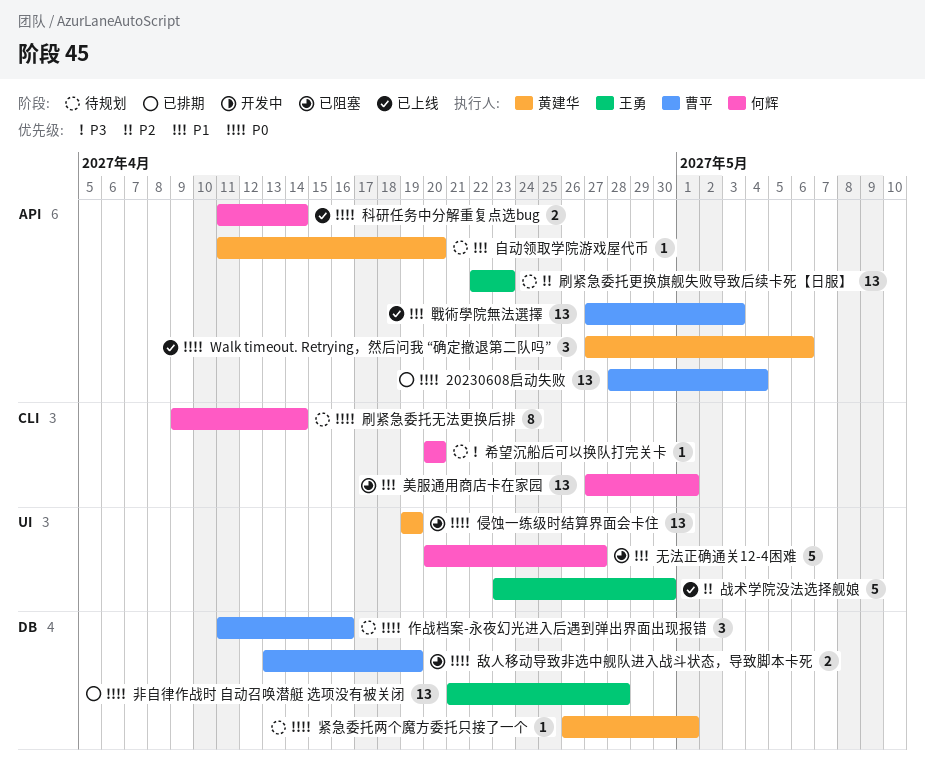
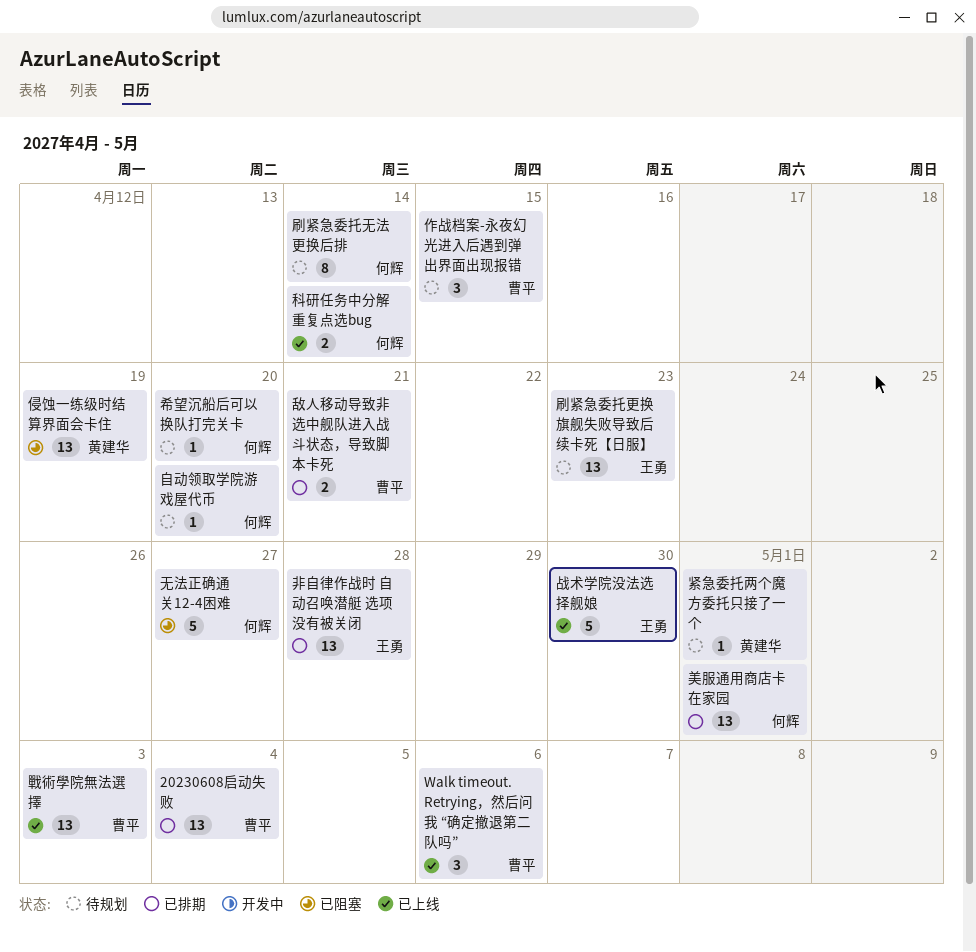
Walk timeout. Retrying，然后问我 “确定撤退第二队吗”, owner: 黄建华 -> 曹平
作战档案-永夜幻光进入后遇到弹出界面出现报错, due: Apr 16 -> Apr 15
敌人移动导致非选中舰队进入战斗状态，导致脚本卡死, status: 已阻塞 -> 已排期
敌人移动导致非选中舰队进入战斗状态，导致脚本卡死, due: Apr 19 -> Apr 21
美服通用商店卡在家园, status: 已阻塞 -> 已排期
自动领取学院游戏屋代币, owner: 黄建华 -> 何辉

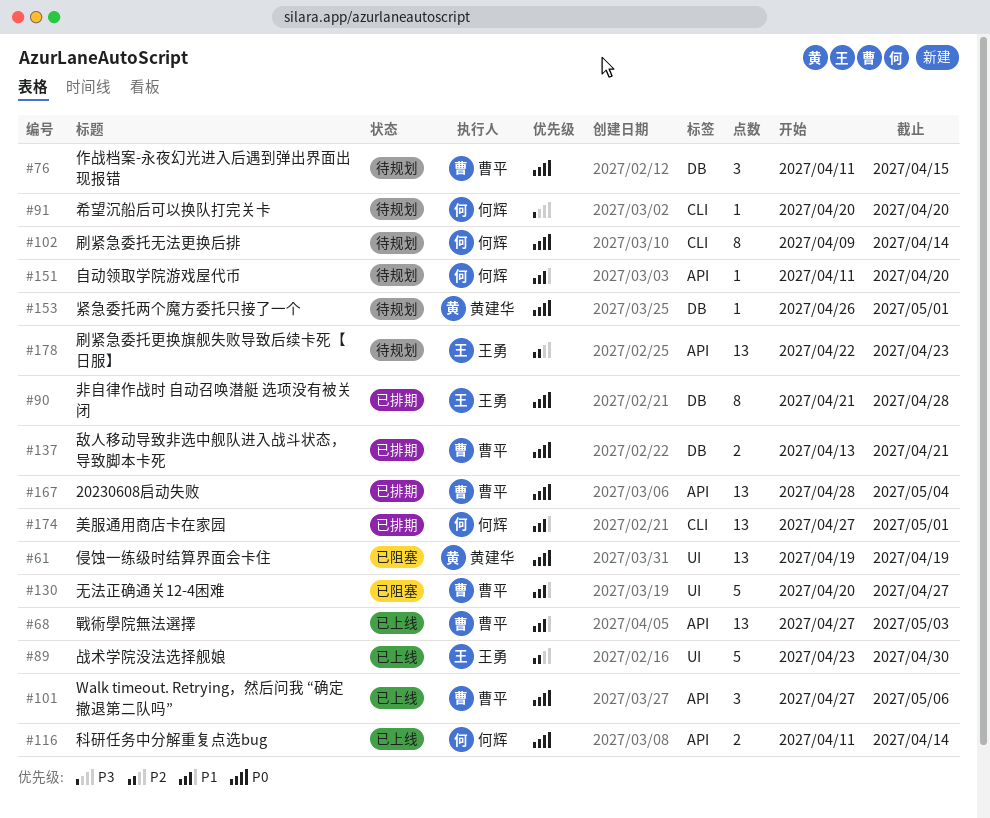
无法正确通关12-4困难, owner: 何辉 -> 曹平
非自律作战时 自动召唤潜艇 选项没有被关闭, estimate: 13 -> 8

